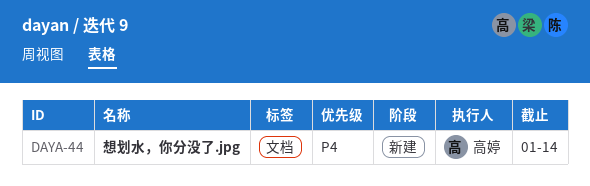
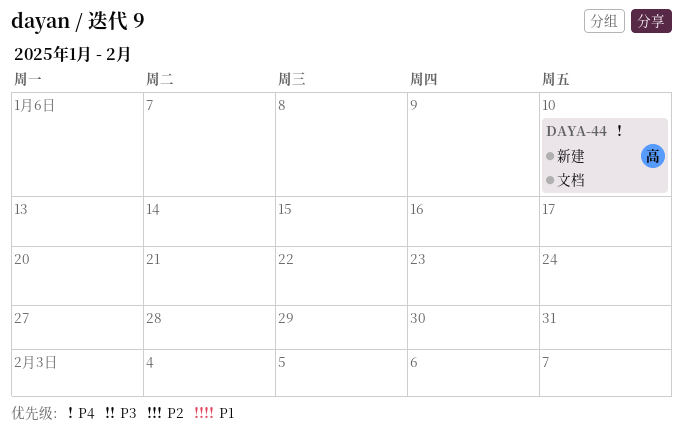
DAYA-44, due: Jan 14 -> Jan 10

